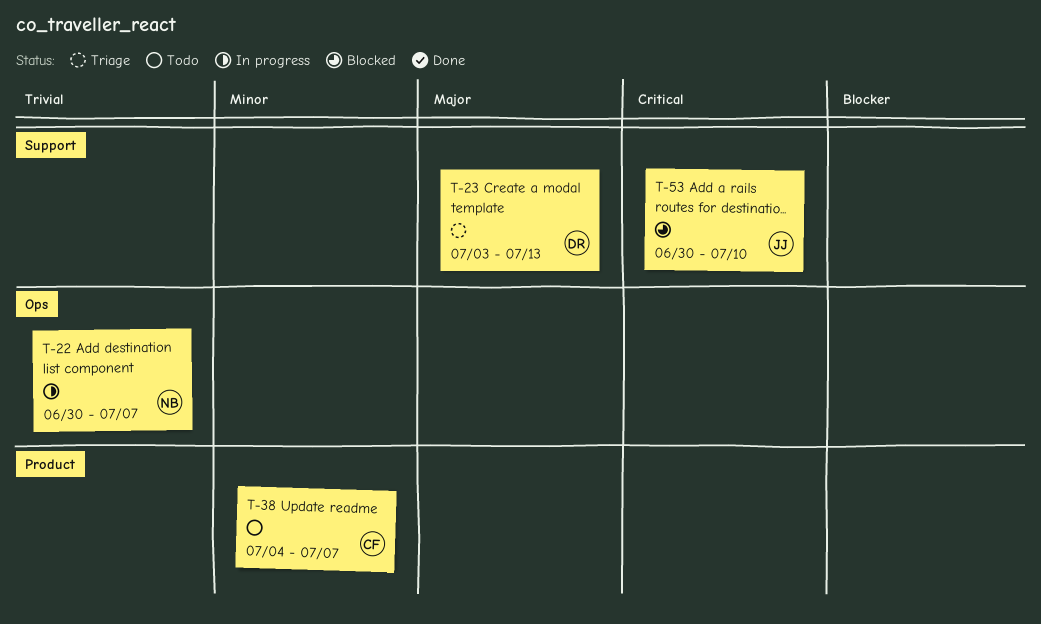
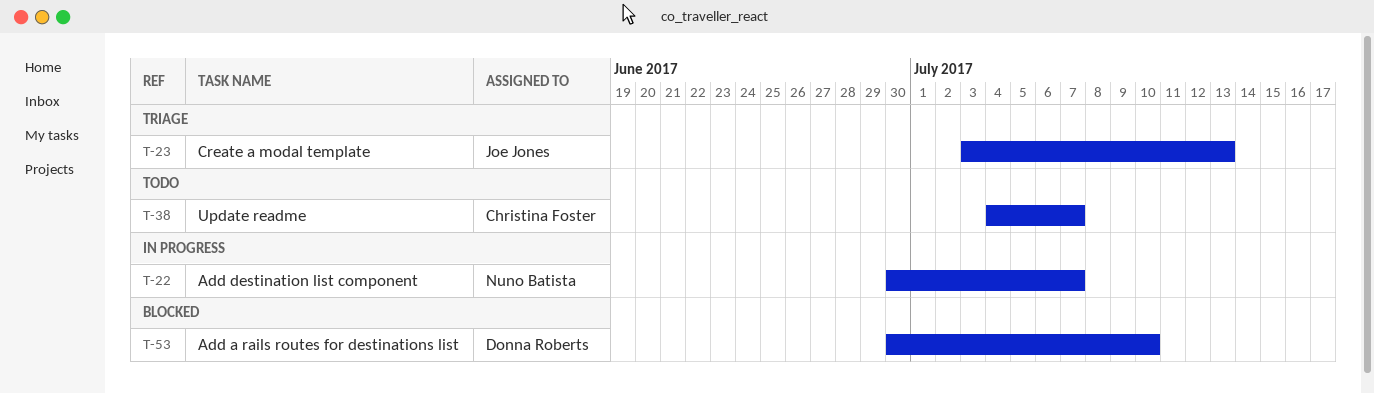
T-23, owner: Donna Roberts -> Joe Jones
T-53, owner: Joe Jones -> Donna Roberts

